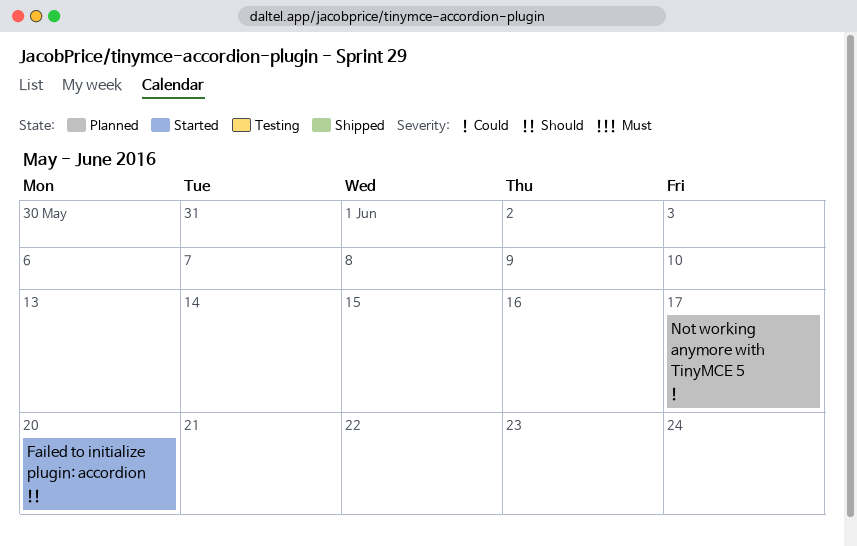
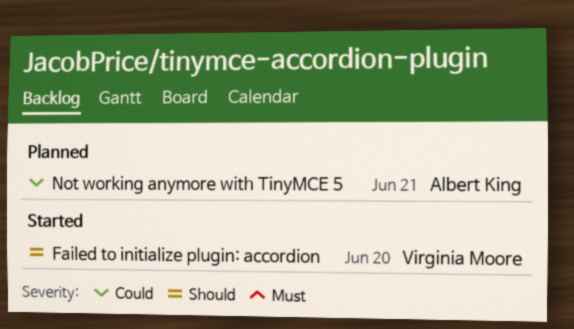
Not working anymore with TinyMCE 5, due: Jun 17 -> Jun 21

